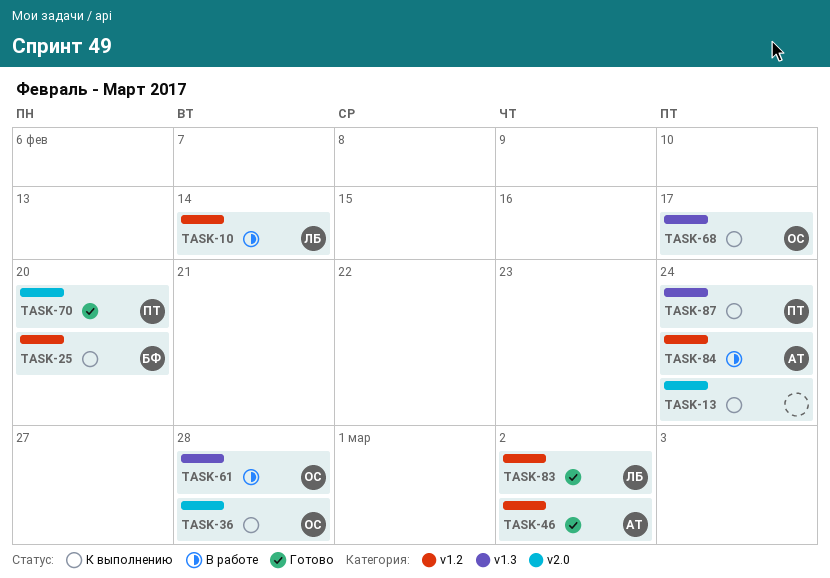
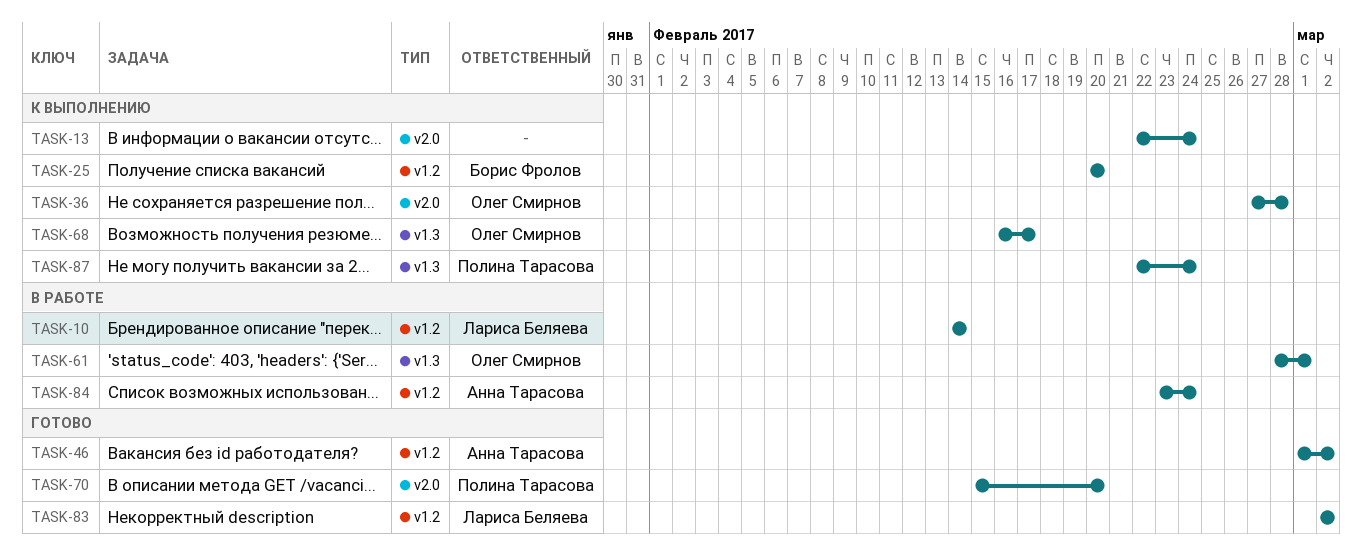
TASK-61, due: Feb 28 -> Mar 1

